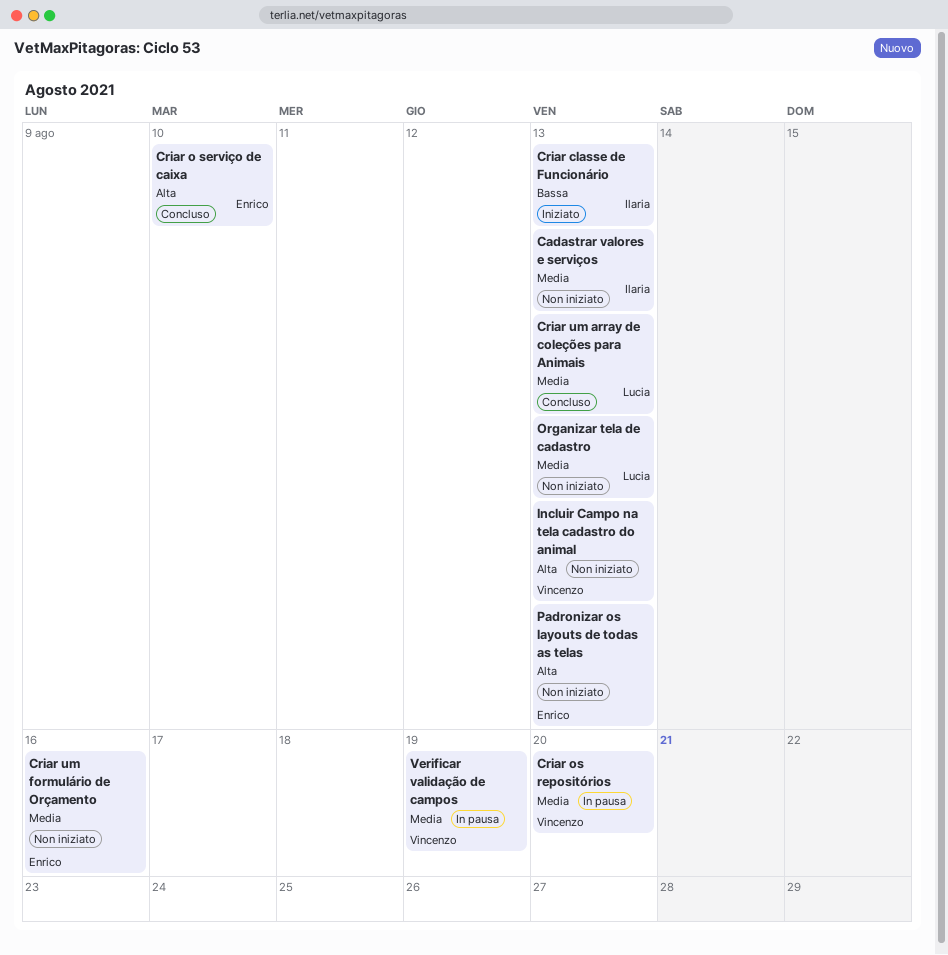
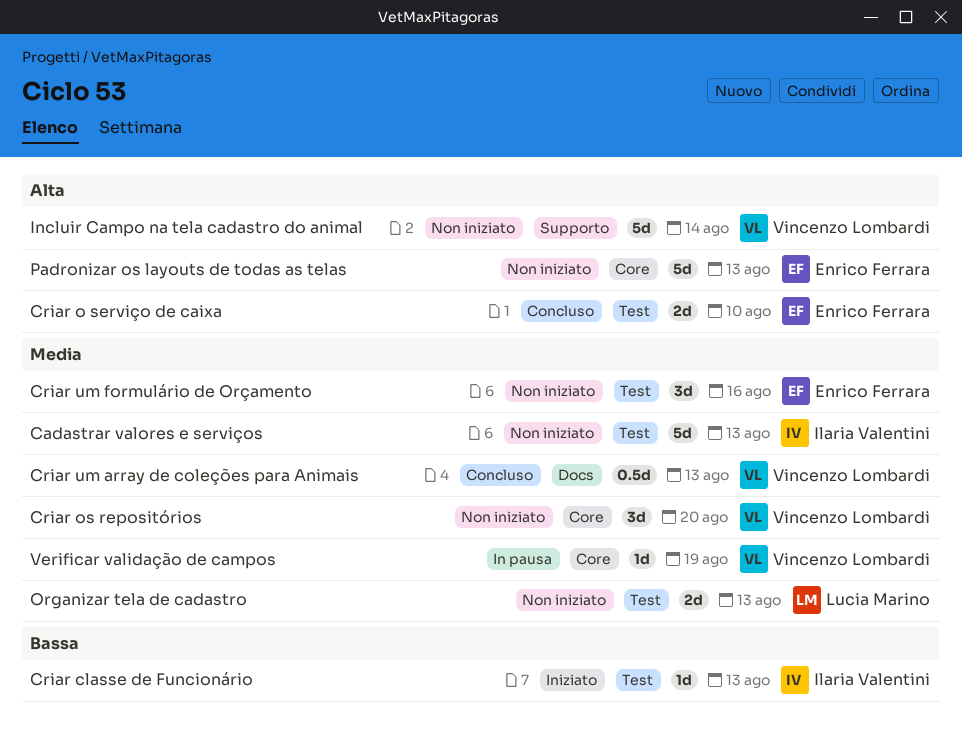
Criar os repositórios, status: In pausa -> Non iniziato
Criar um array de coleções para Animais, owner: Lucia Marino -> Vincenzo Lombardi
Incluir Campo na tela cadastro do animal, due: Aug 13 -> Aug 14

